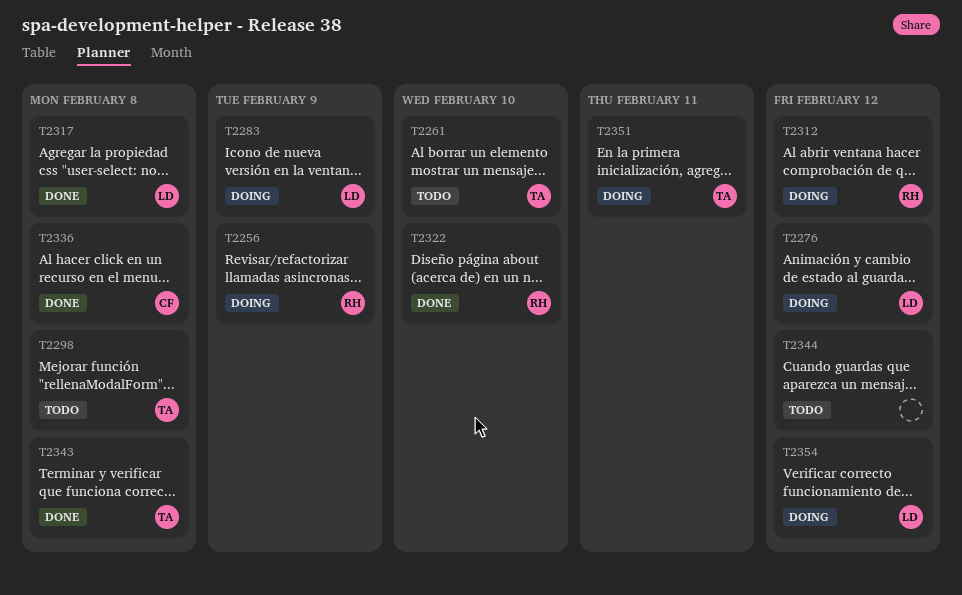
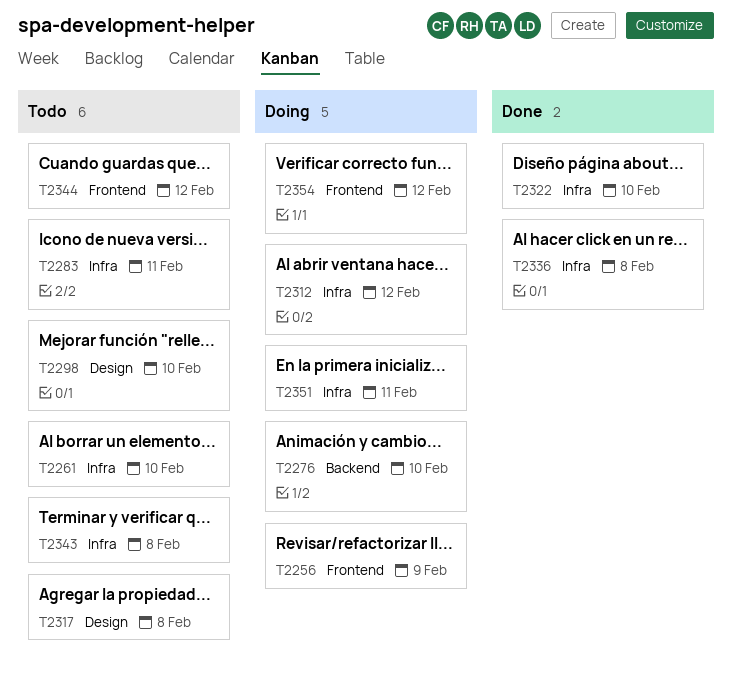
T2276, due: Feb 12 -> Feb 10
T2283, status: Doing -> Todo
T2283, due: Feb 9 -> Feb 11
T2298, due: Feb 8 -> Feb 10
T2317, status: Done -> Todo
T2343, status: Done -> Todo

